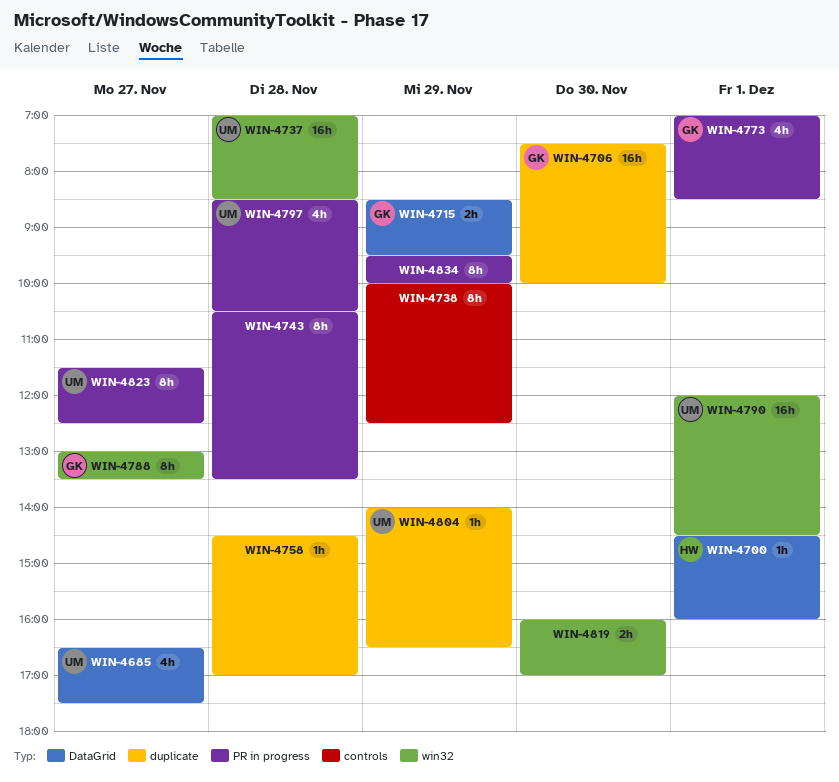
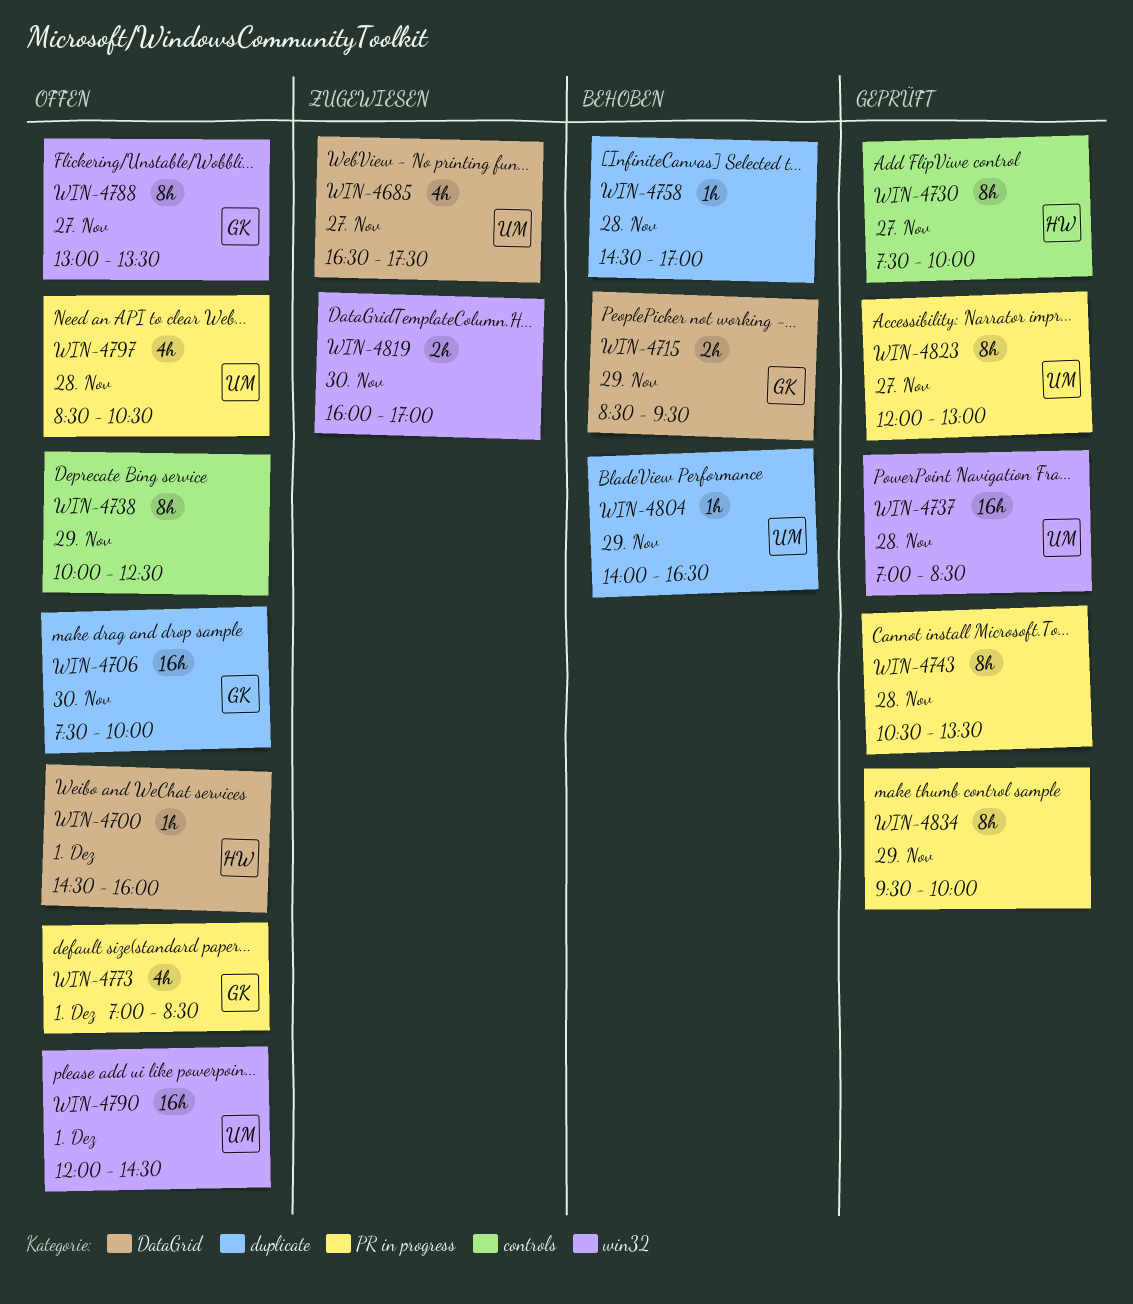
WIN-4730: none -> present
WIN-4823, begins: 11:30 -> 12:00
WIN-4823, ends: 12:30 -> 13:00

